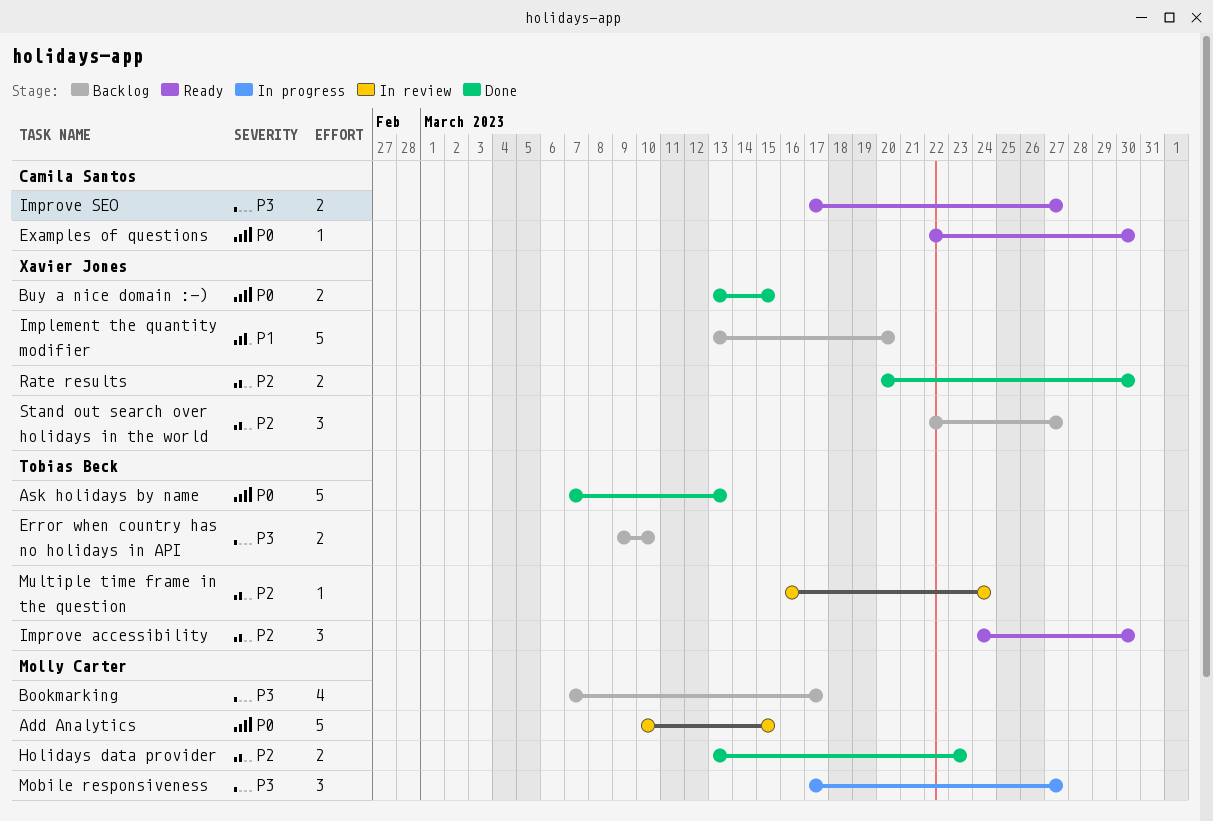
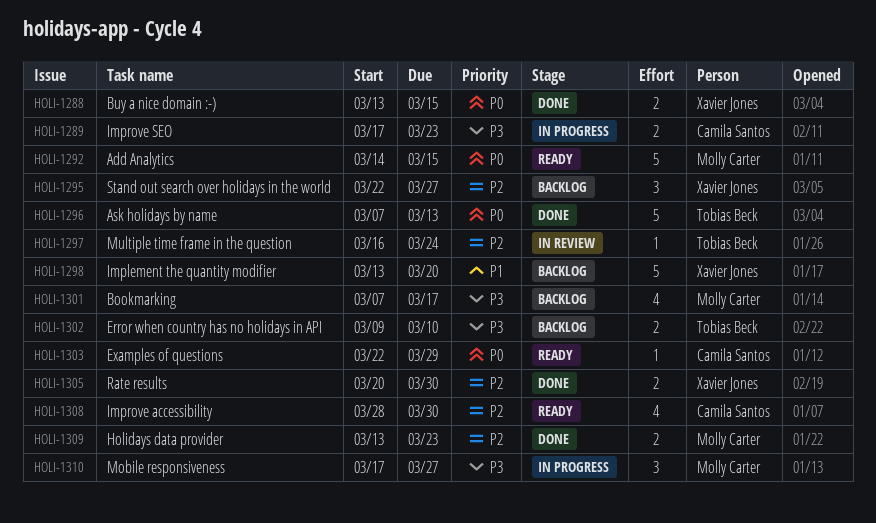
Add Analytics, status: In review -> Ready
Add Analytics, start: Mar 10 -> Mar 14
Examples of questions, due: Mar 30 -> Mar 29
Improve accessibility, owner: Tobias Beck -> Camila Santos
Improve accessibility, estimate: 3 -> 4
Improve accessibility, start: Mar 24 -> Mar 28
Improve SEO, status: Ready -> In progress
Improve SEO, due: Mar 27 -> Mar 23

